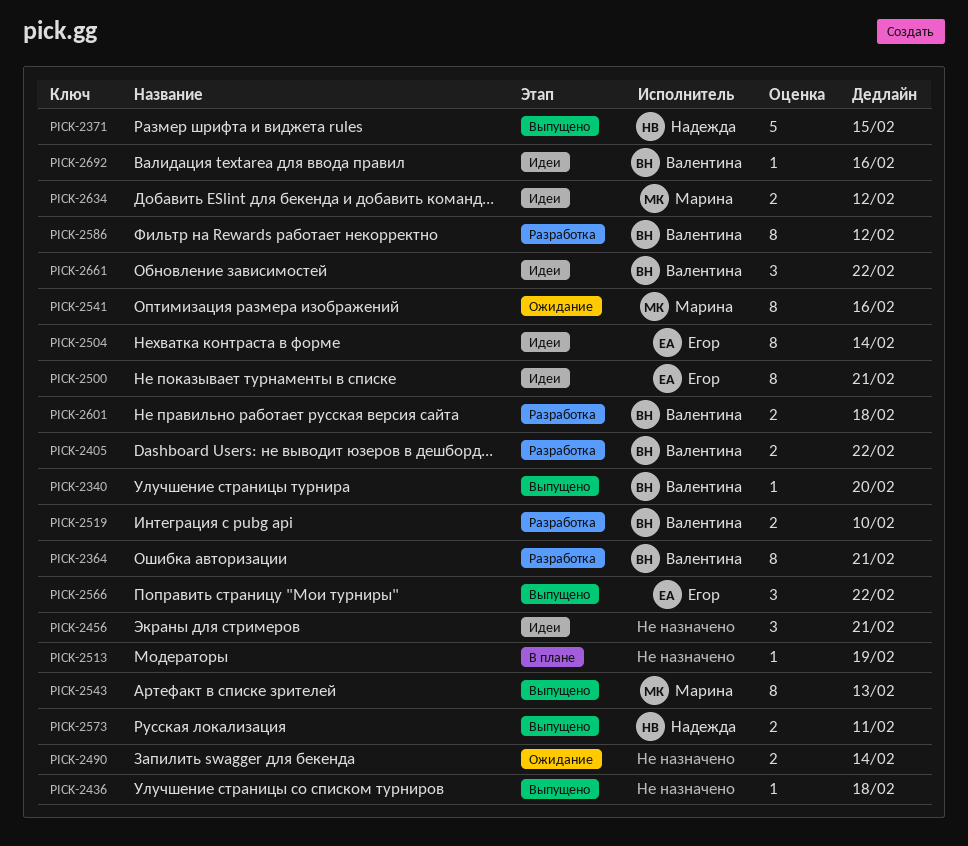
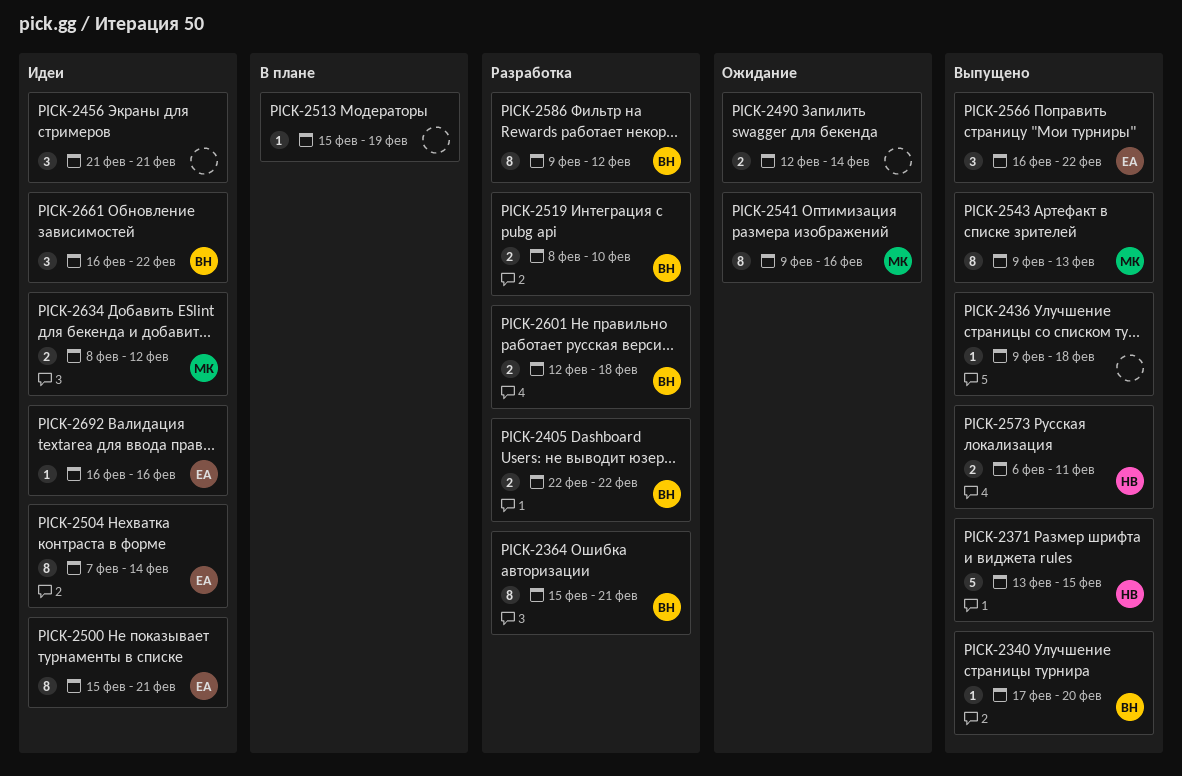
PICK-2692, owner: Валентина -> Егор

